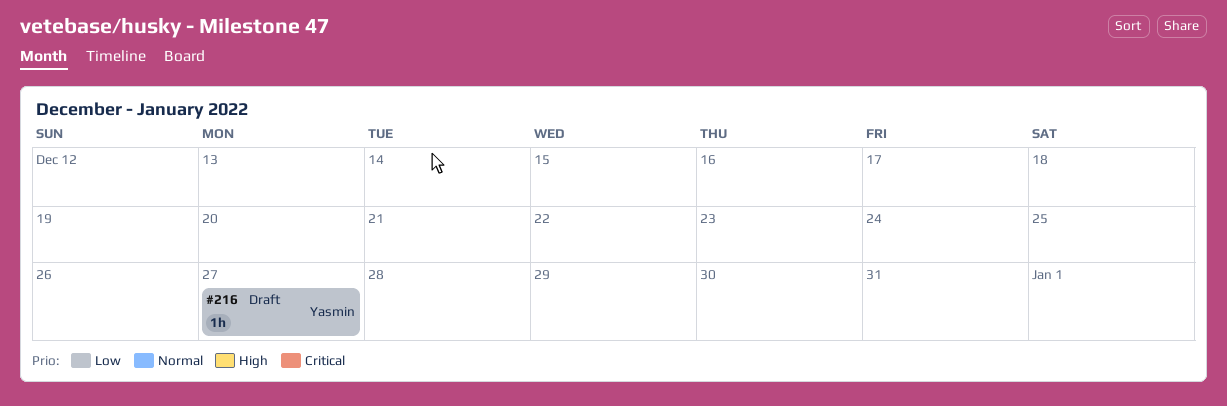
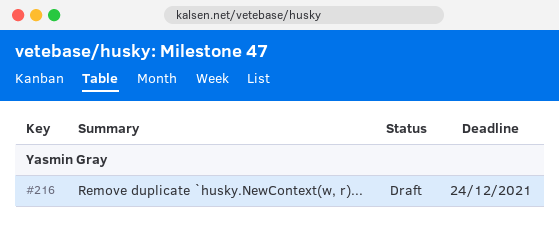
#216, due: Dec 27 -> Dec 24

